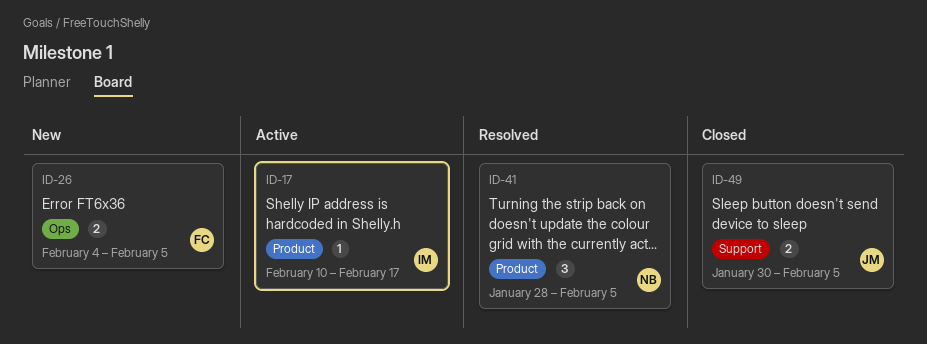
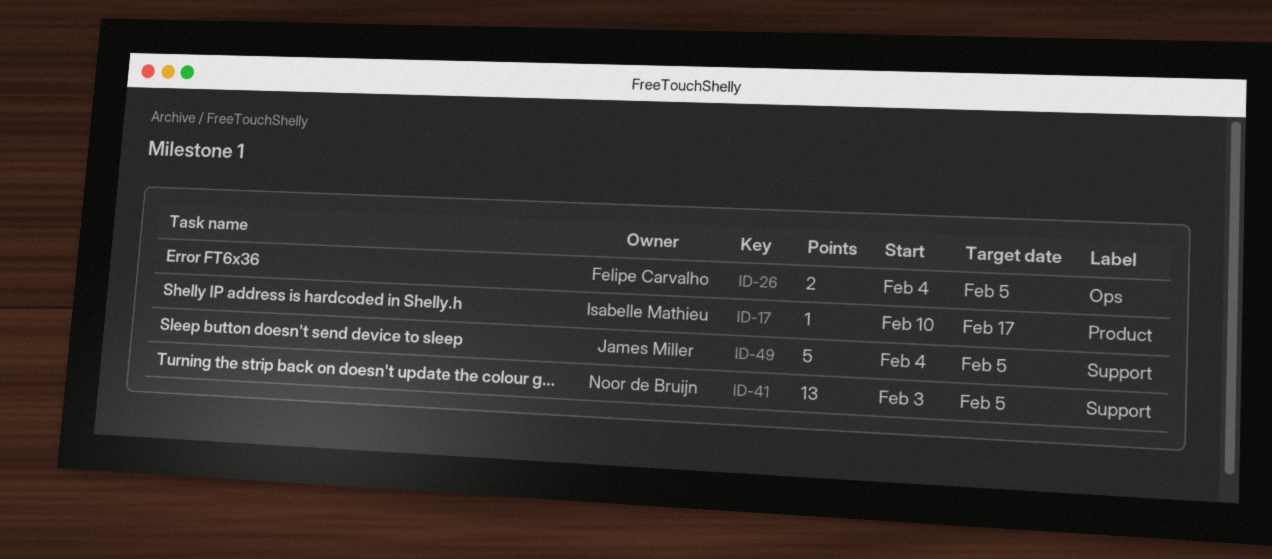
ID-41, label: Product -> Support
ID-41, estimate: 3 -> 13
ID-41, start: Jan 28 -> Feb 3
ID-49, estimate: 2 -> 5
ID-49, start: Jan 30 -> Feb 4

